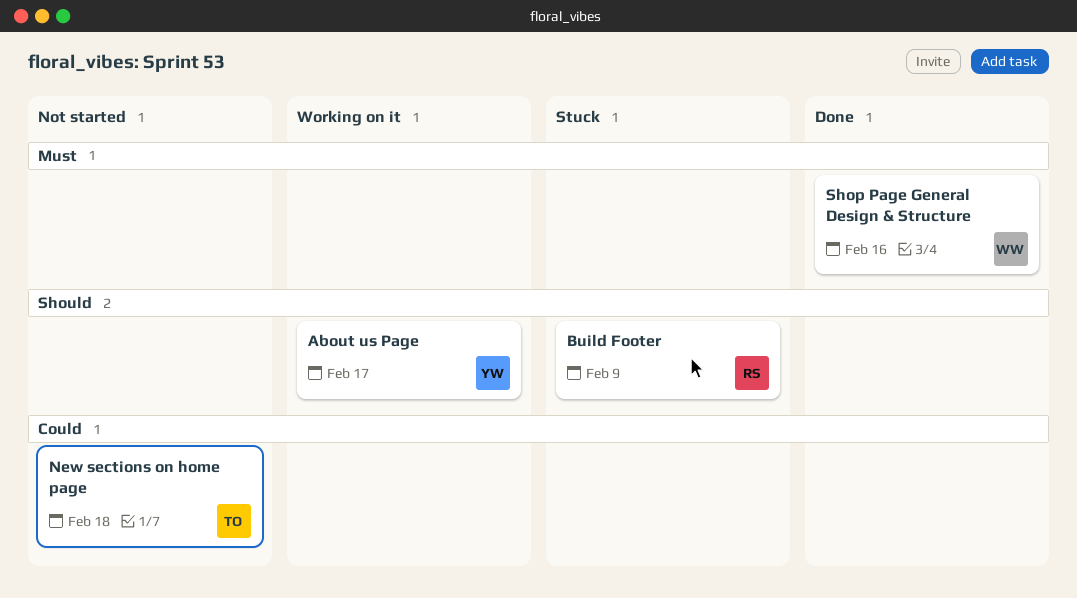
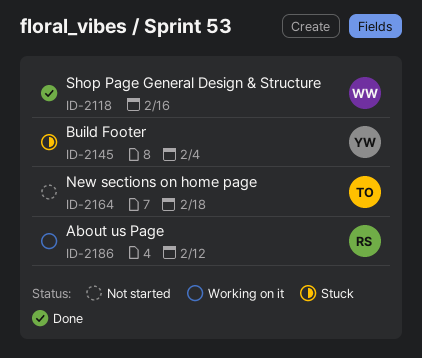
About us Page, owner: YW -> RS
About us Page, due: Feb 17 -> Feb 12
Build Footer, owner: RS -> YW
Build Footer, due: Feb 9 -> Feb 4

